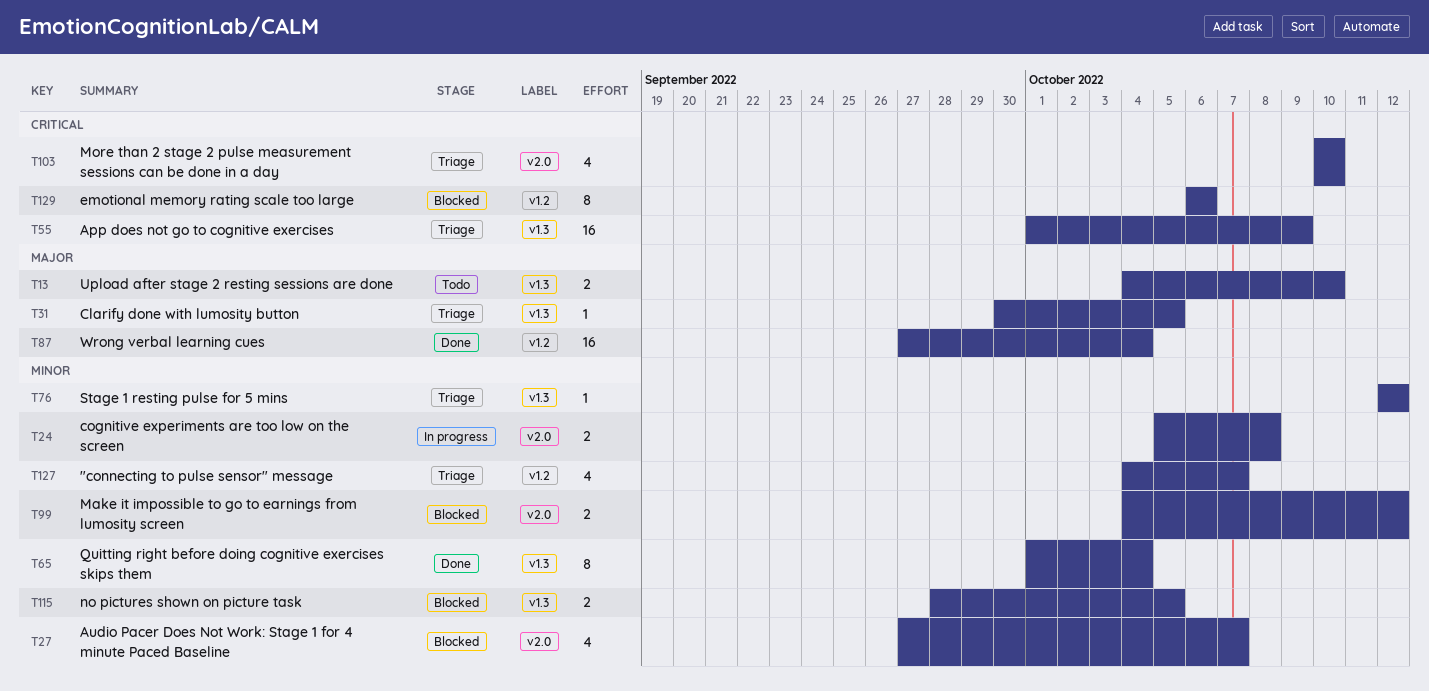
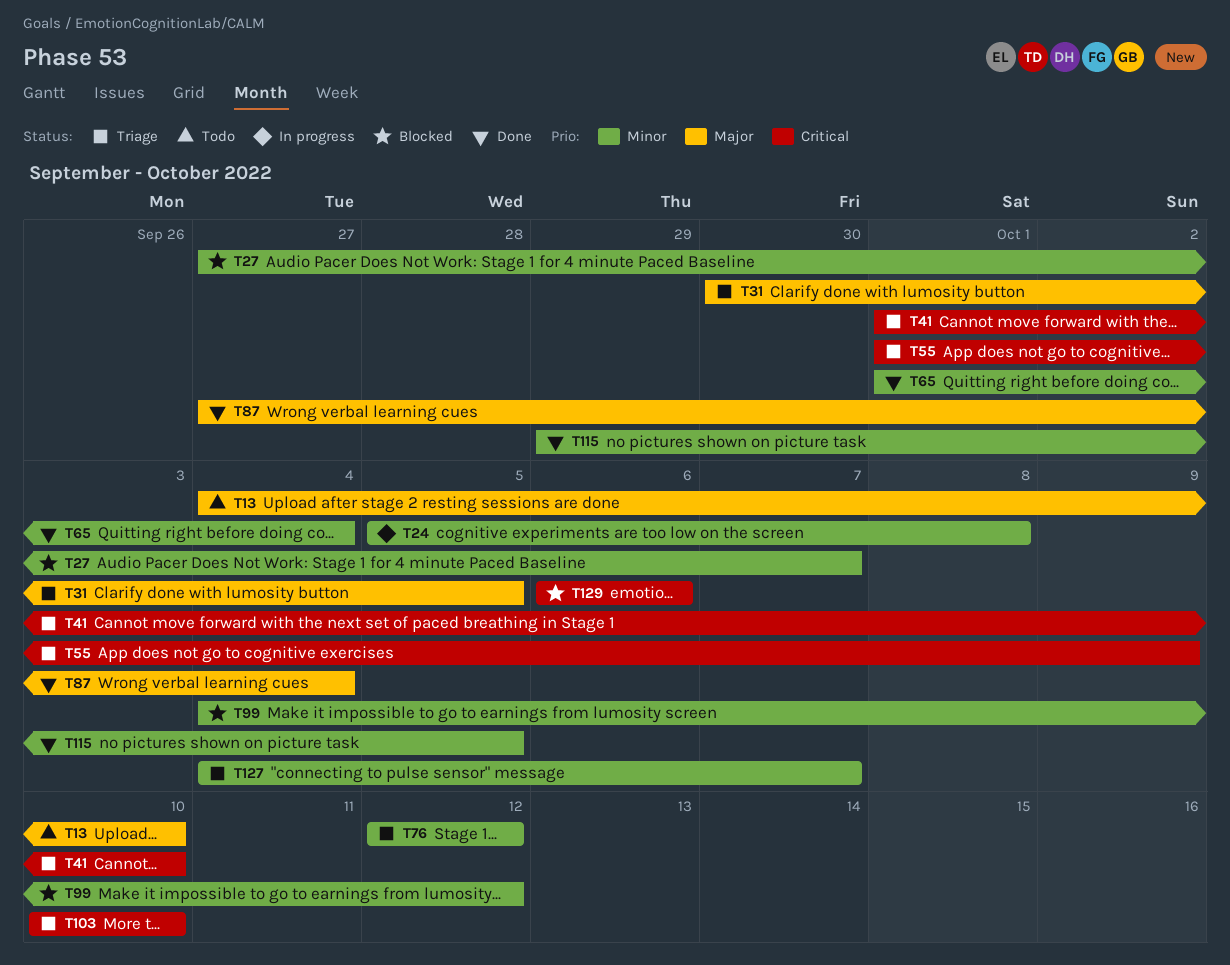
T41: none -> present
T115, status: Blocked -> Done
T115, start: Sep 28 -> Sep 29

